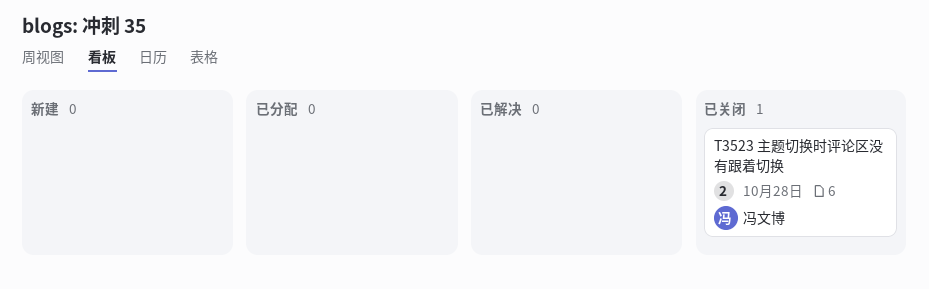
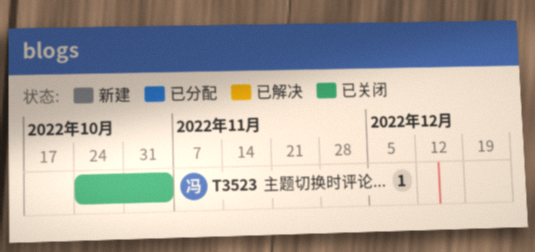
T3523, estimate: 2 -> 1
T3523, due: Oct 28 -> Nov 4

